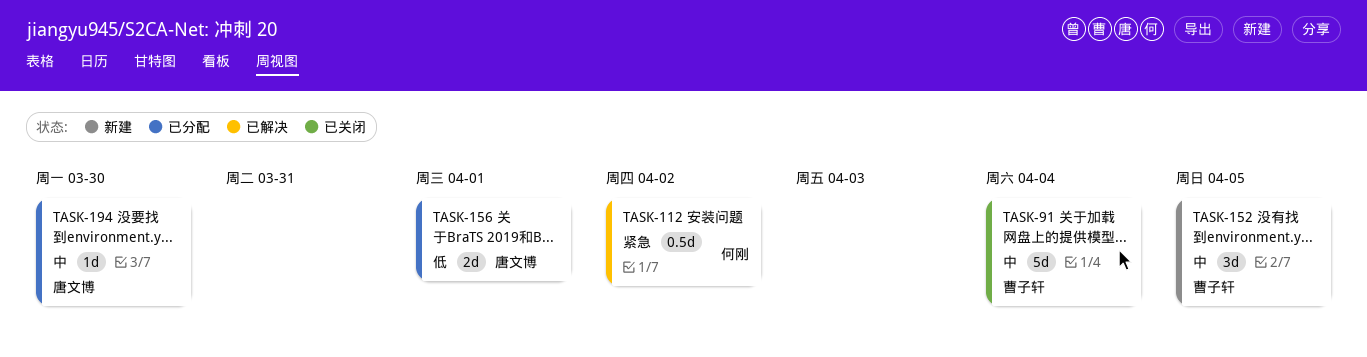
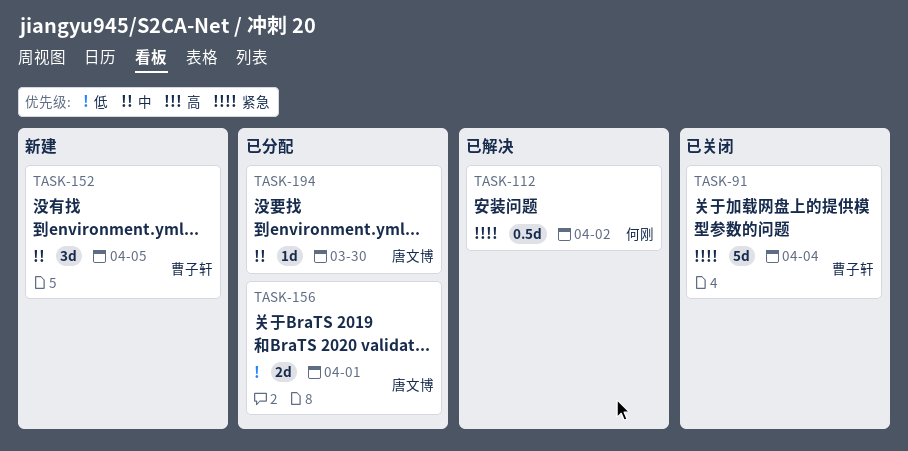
TASK-91, priority: 中 -> 紧急

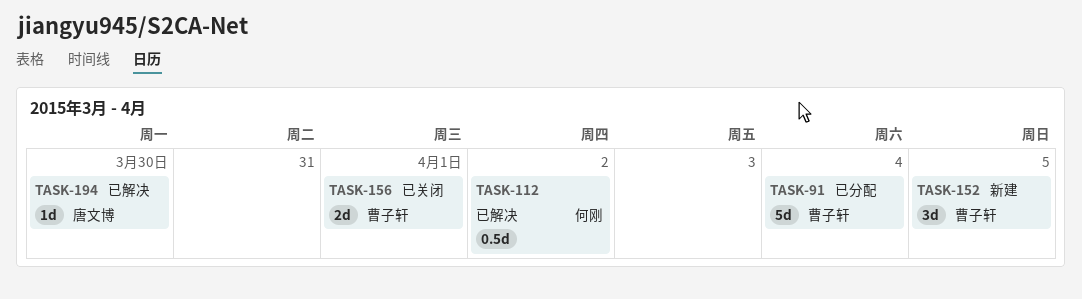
TASK-91, status: 已关闭 -> 已分配
TASK-156, status: 已分配 -> 已关闭
TASK-156, owner: 唐文博 -> 曹子轩
TASK-194, status: 已分配 -> 已解决

